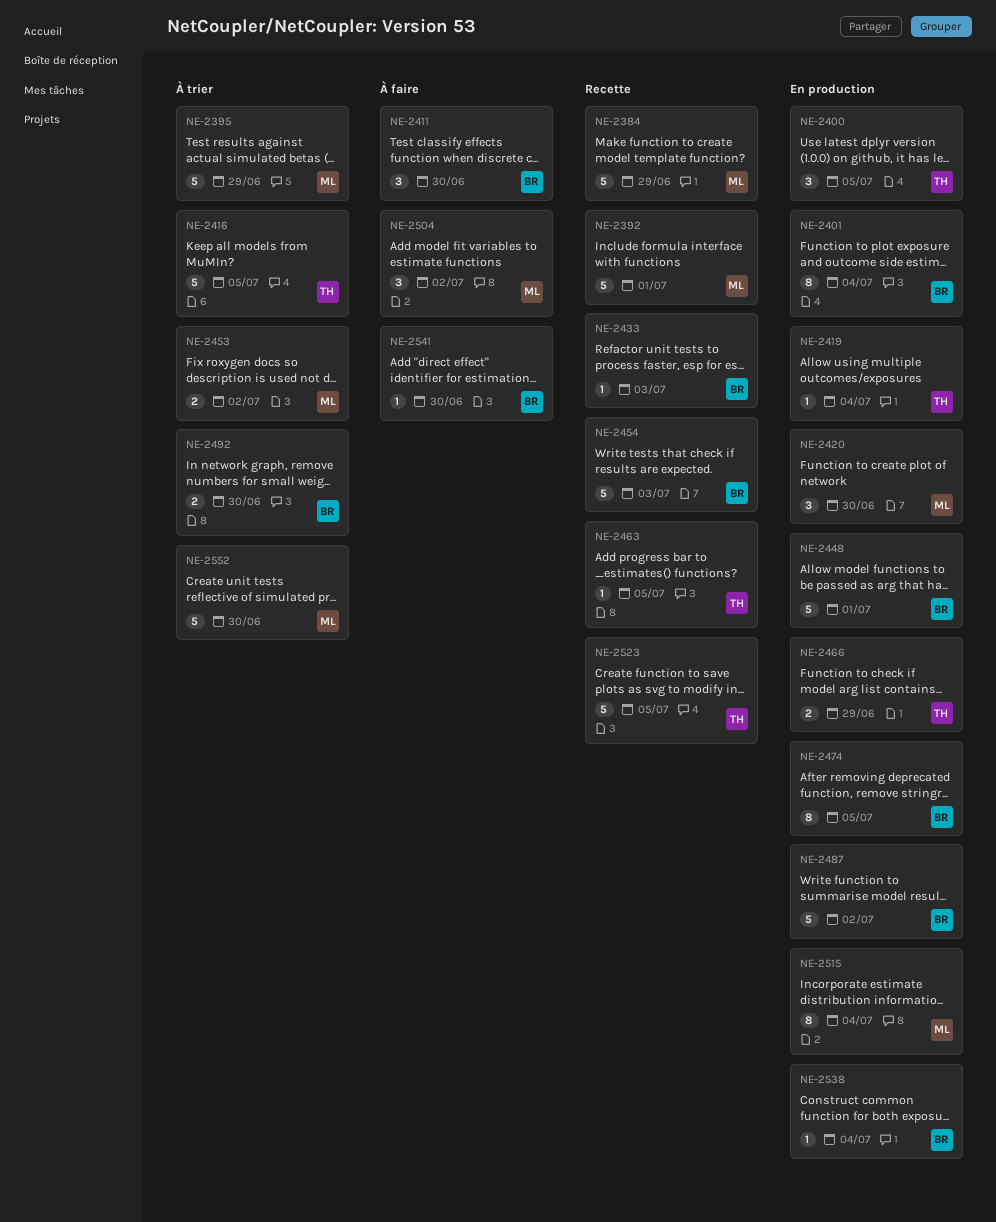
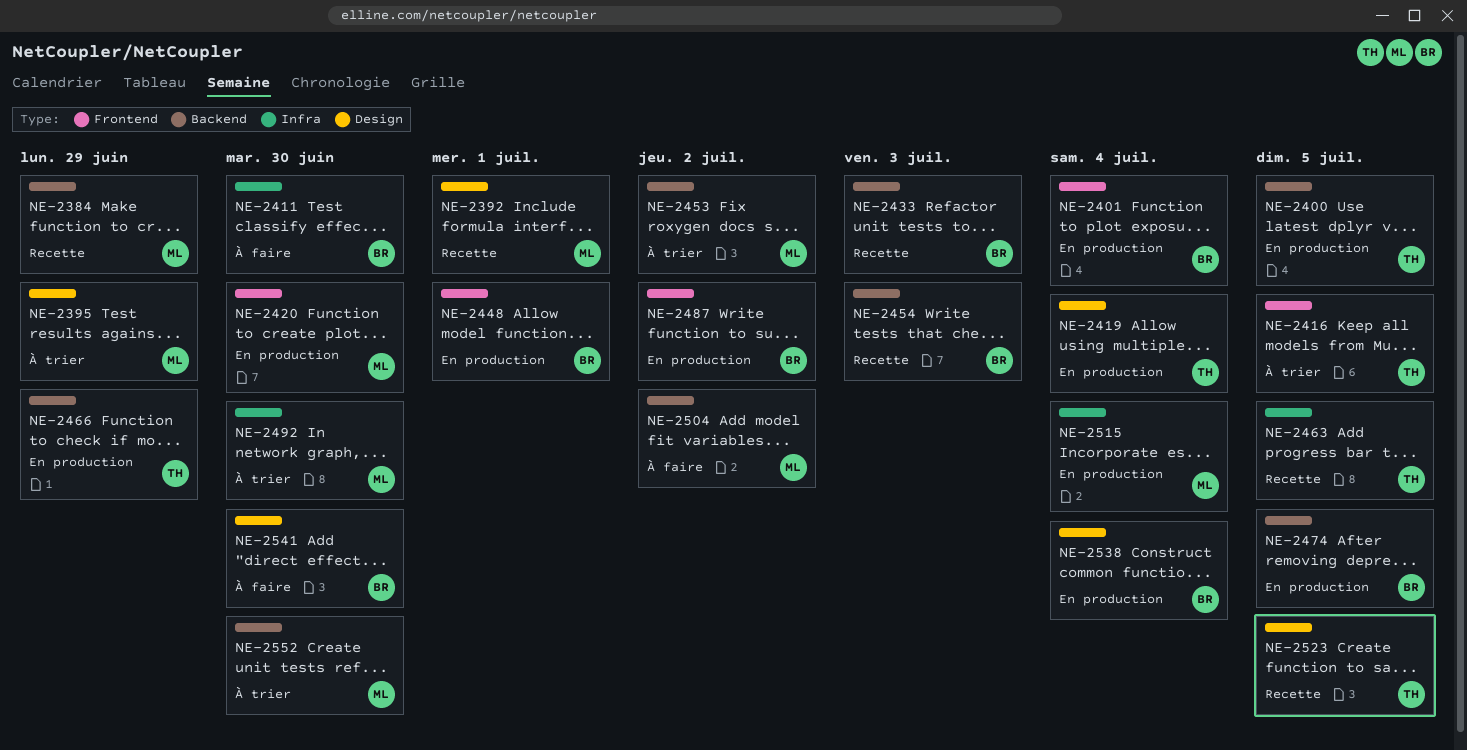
NE-2492, owner: BR -> ML

